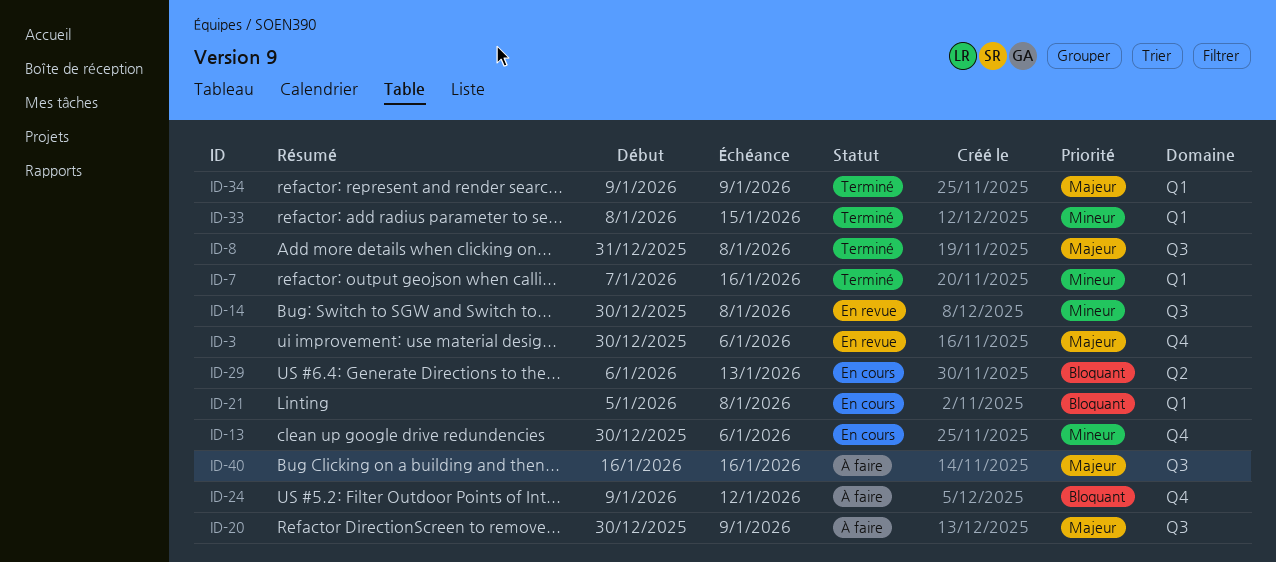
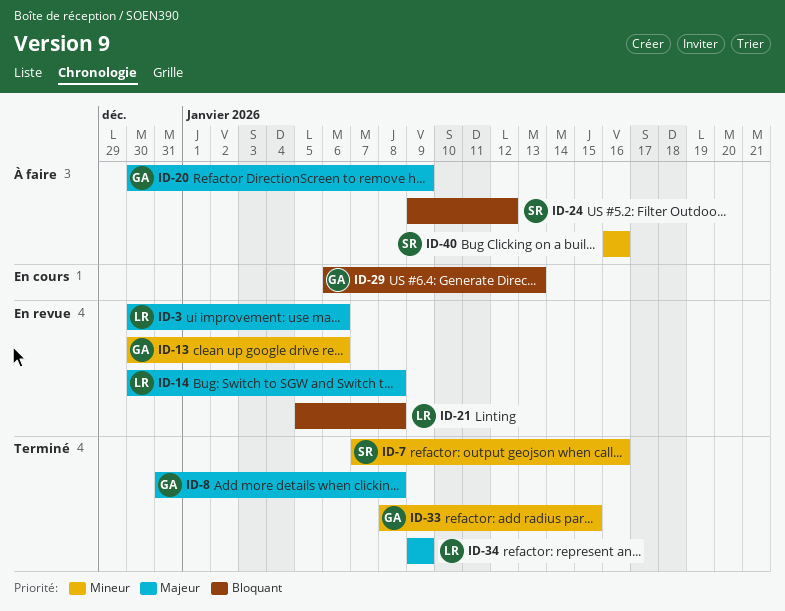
ID-13, status: En cours -> En revue
ID-14, priority: Mineur -> Majeur
ID-21, status: En cours -> En revue
ID-40, priority: Majeur -> Mineur

